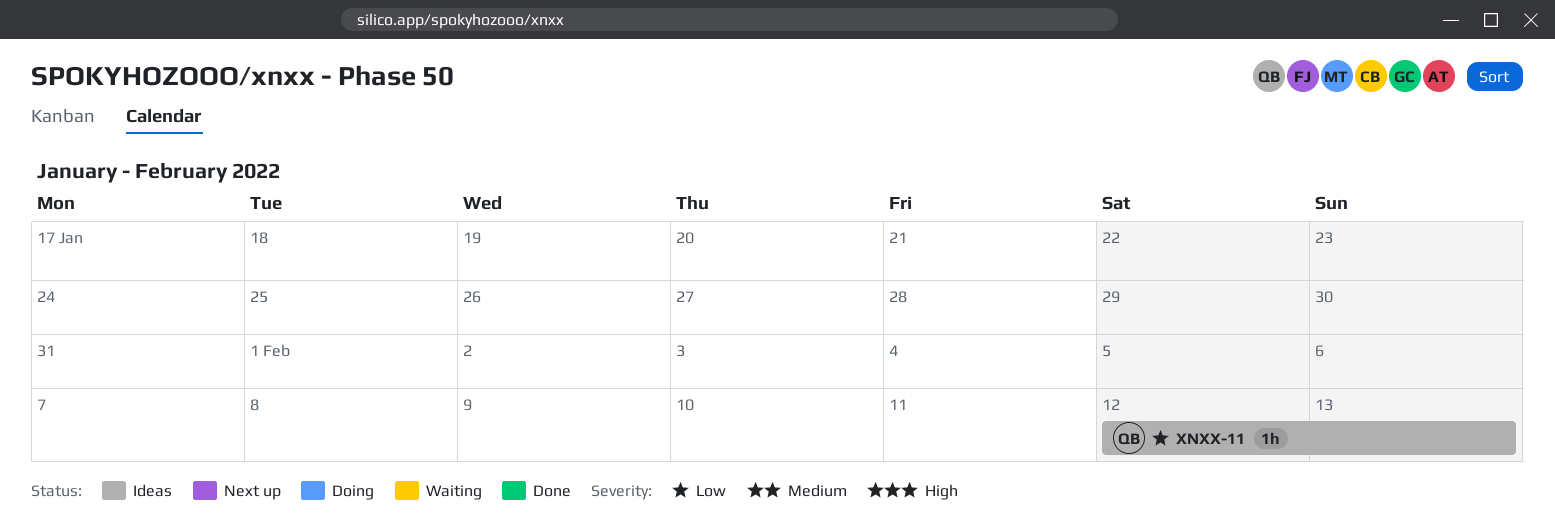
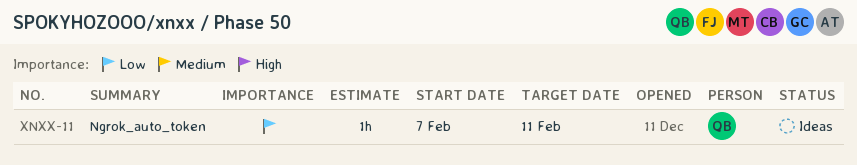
XNXX-11, start: Feb 12 -> Feb 7
XNXX-11, due: Feb 13 -> Feb 11

